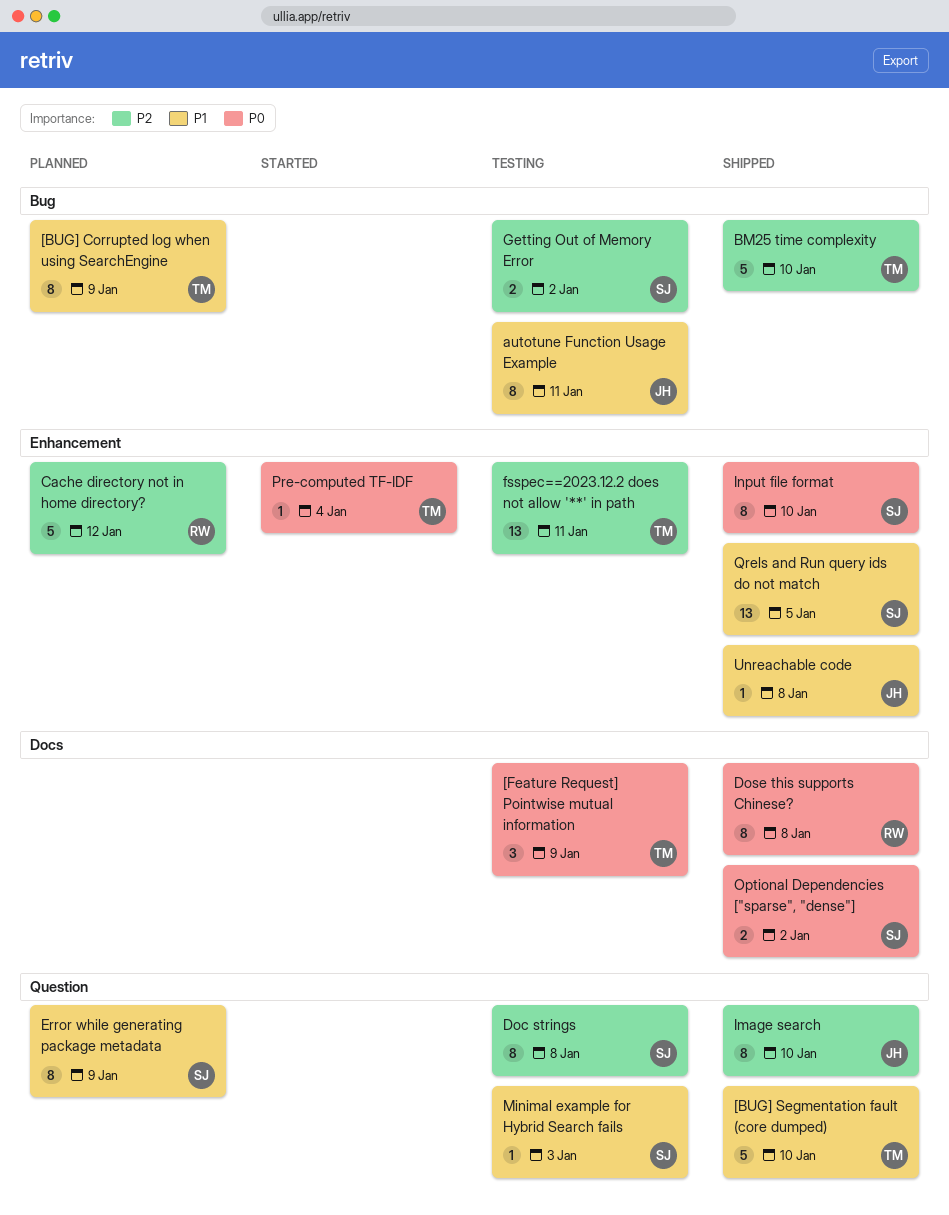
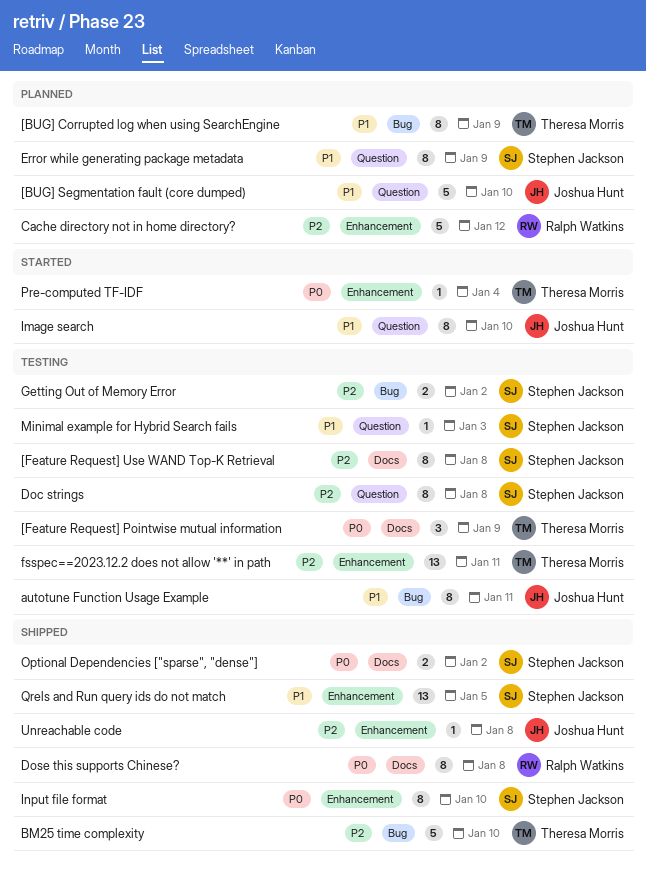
[BUG] Segmentation fault (core dumped), status: Shipped -> Planned
[BUG] Segmentation fault (core dumped), owner: Theresa Morris -> Joshua Hunt
[Feature Request] Use WAND Top-K Retrieval: none -> present
Image search, status: Shipped -> Started
Image search, priority: P2 -> P1
Unreachable code, priority: P1 -> P2

